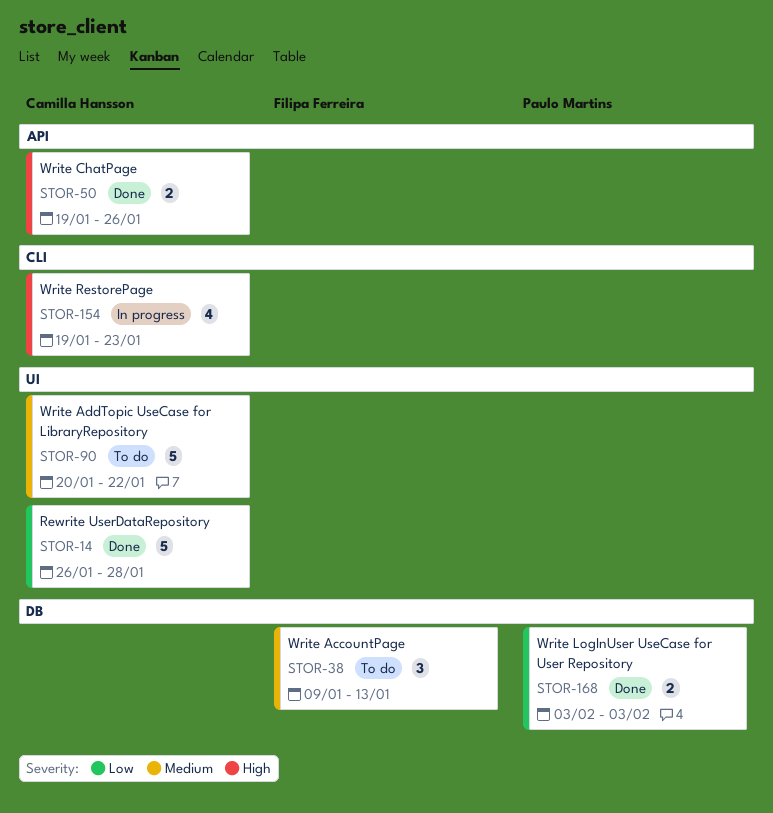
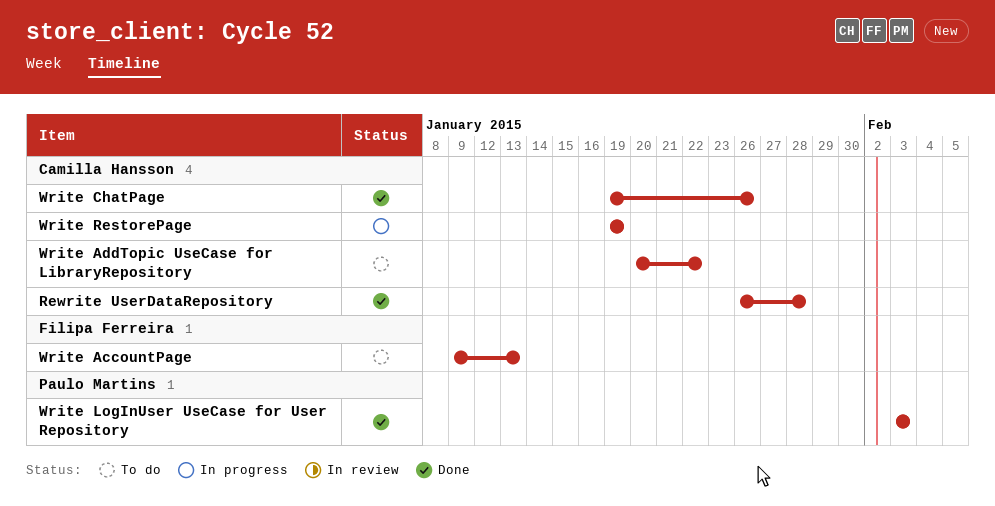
Write RestorePage, due: Jan 23 -> Jan 19

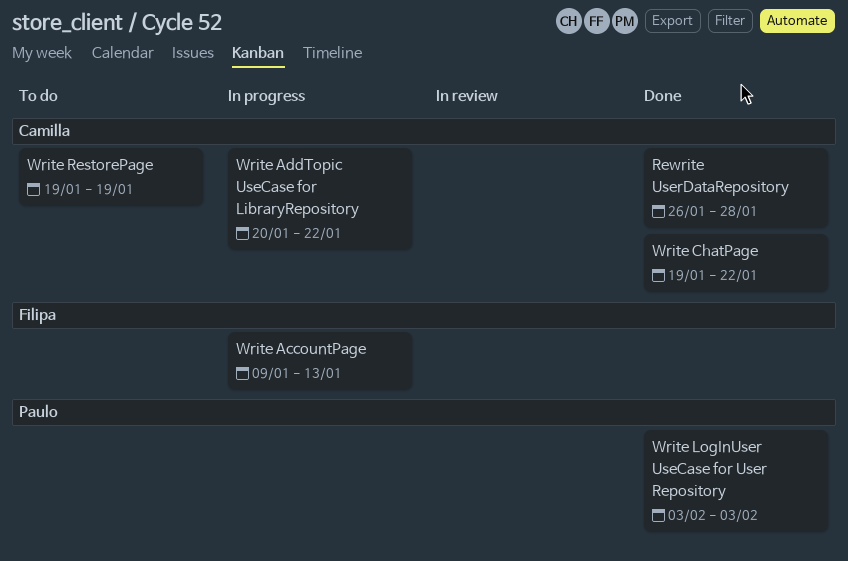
Write AccountPage, status: To do -> In progress
Write AddTopic UseCase for LibraryRepository, status: To do -> In progress
Write ChatPage, due: Jan 26 -> Jan 22
Write RestorePage, status: In progress -> To do

